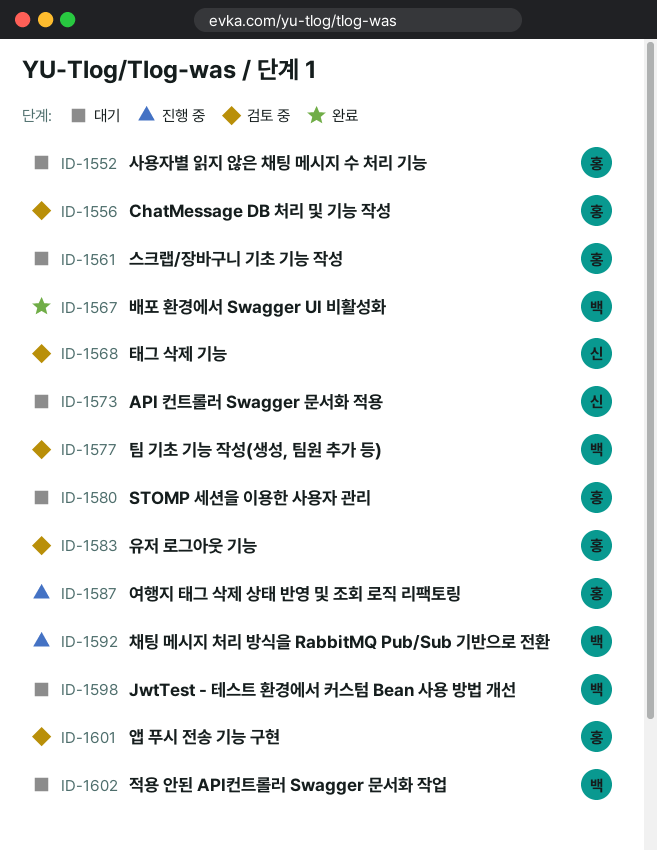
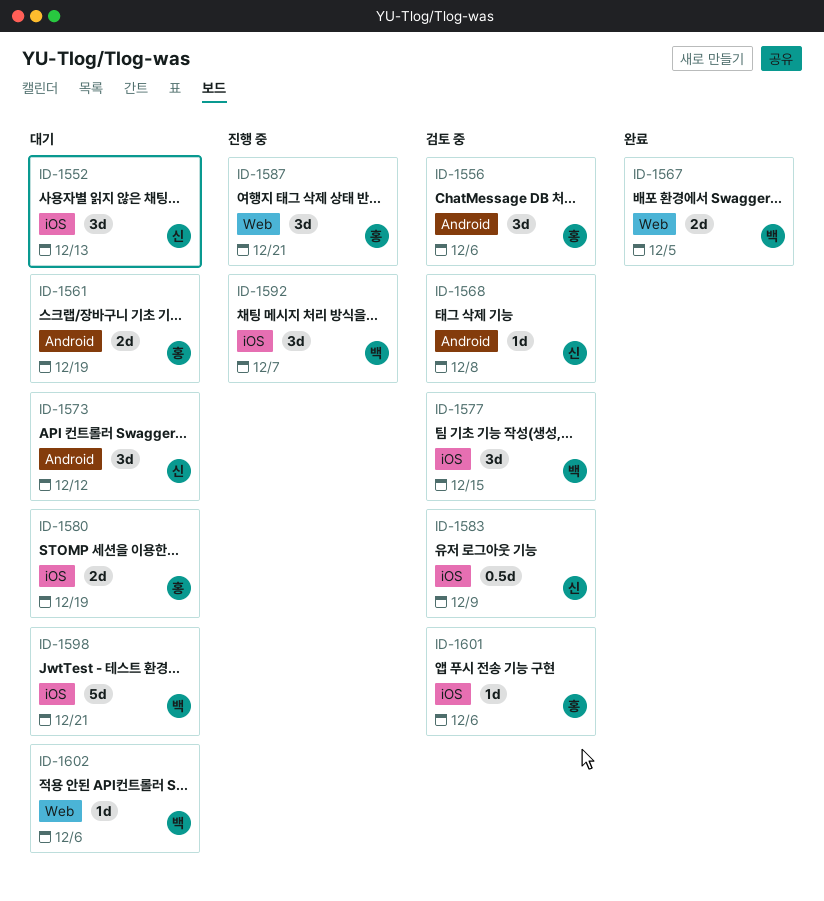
ID-1552, owner: 홍 -> 신
ID-1583, owner: 홍 -> 신

